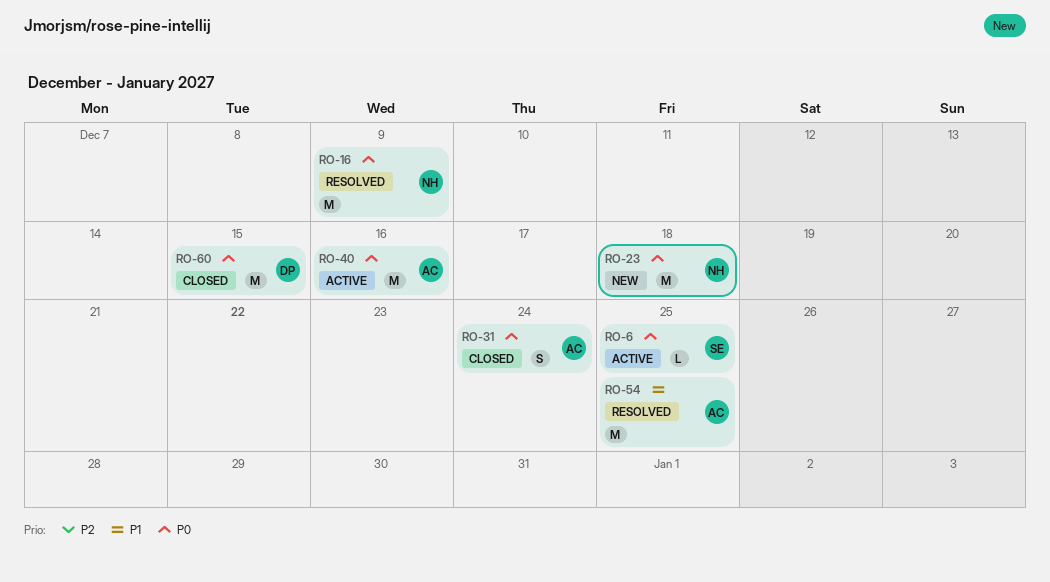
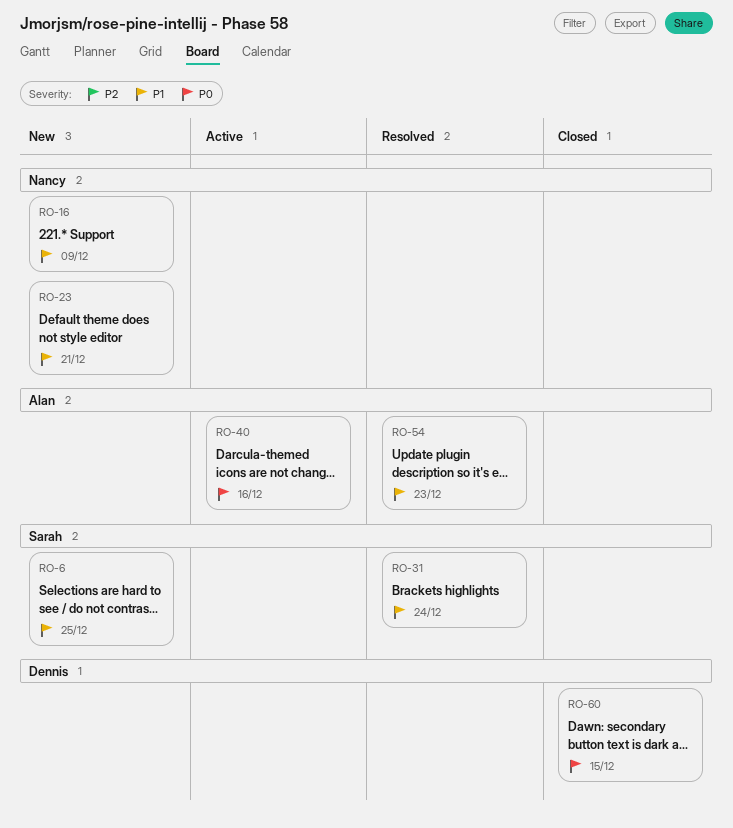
RO-6, status: Active -> New
RO-6, priority: P0 -> P1
RO-16, status: Resolved -> New
RO-16, priority: P0 -> P1
RO-23, priority: P0 -> P1
RO-23, due: Dec 18 -> Dec 21
RO-31, status: Closed -> Resolved
RO-31, owner: Alan -> Sarah
RO-31, priority: P0 -> P1
RO-54, due: Dec 25 -> Dec 23

